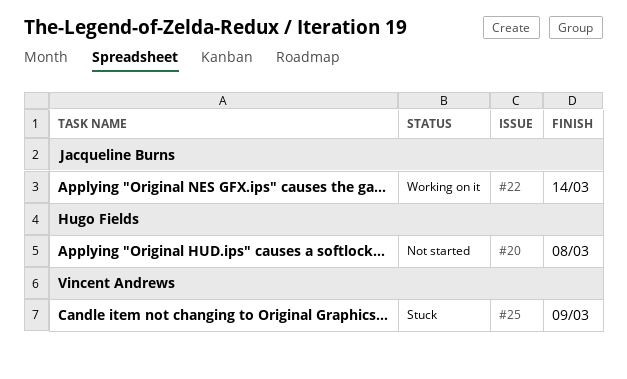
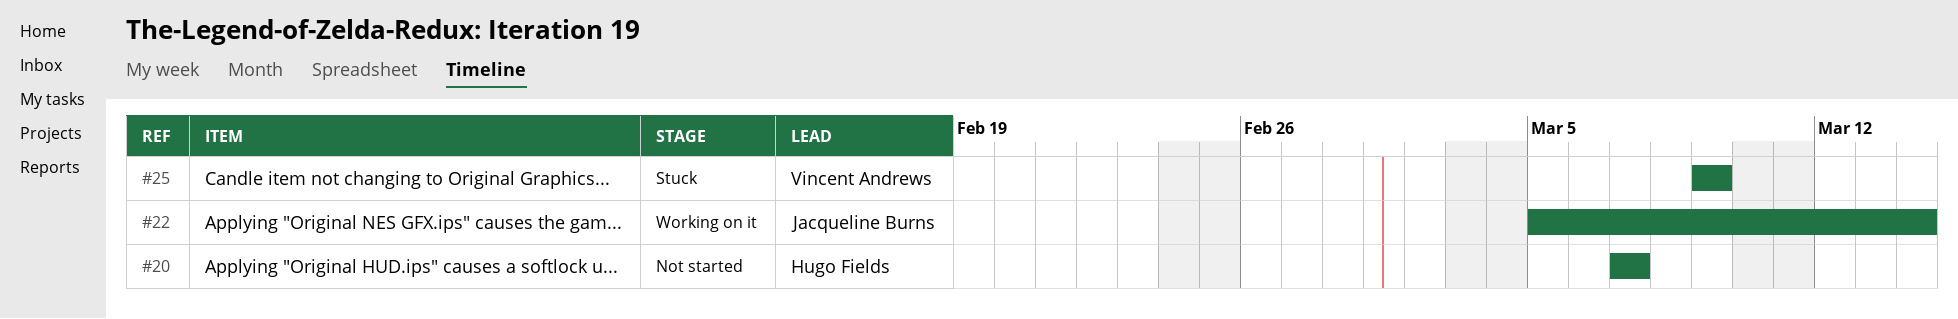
#20, due: Mar 8 -> Mar 7

